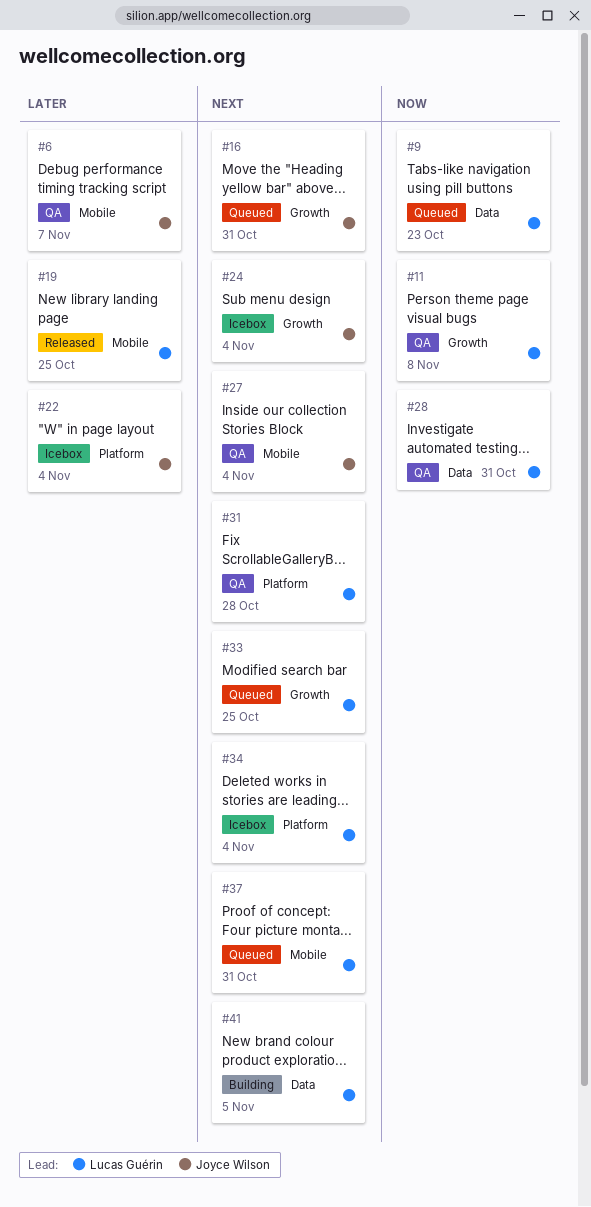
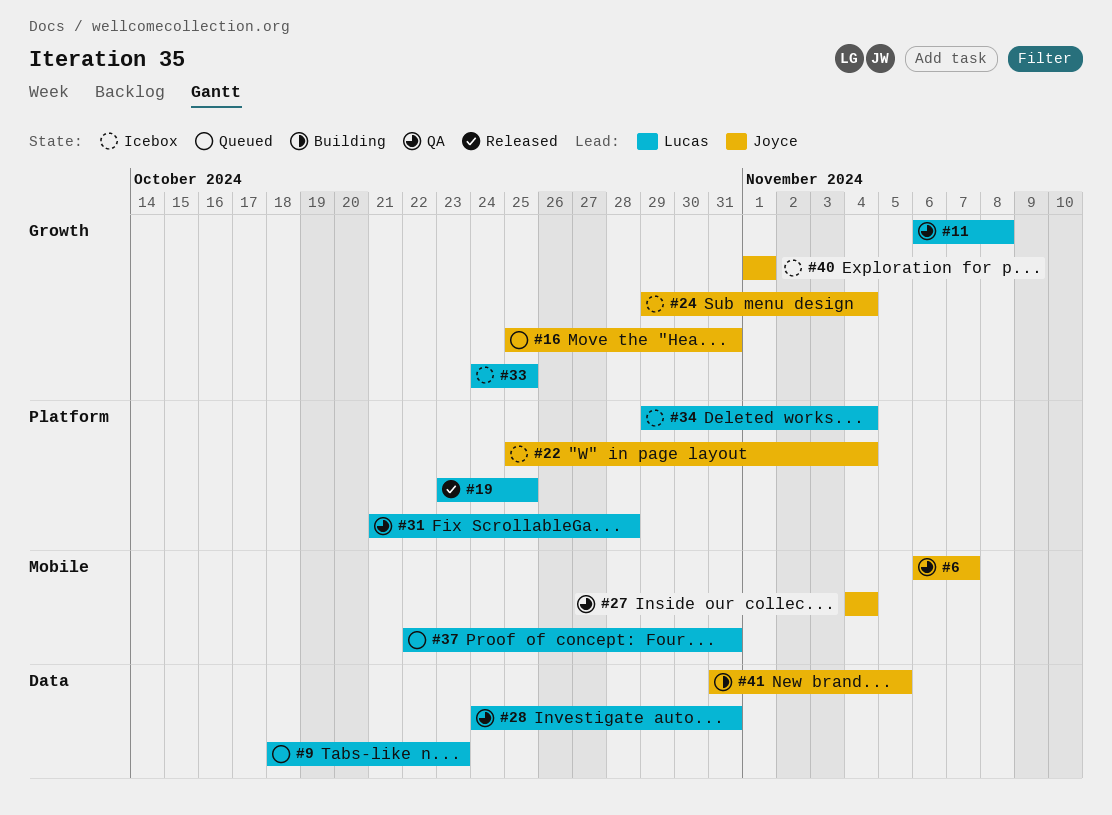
#19, label: Mobile -> Platform
#33, status: Queued -> Icebox
#40: none -> present
#41, owner: Lucas Guérin -> Joyce Wilson

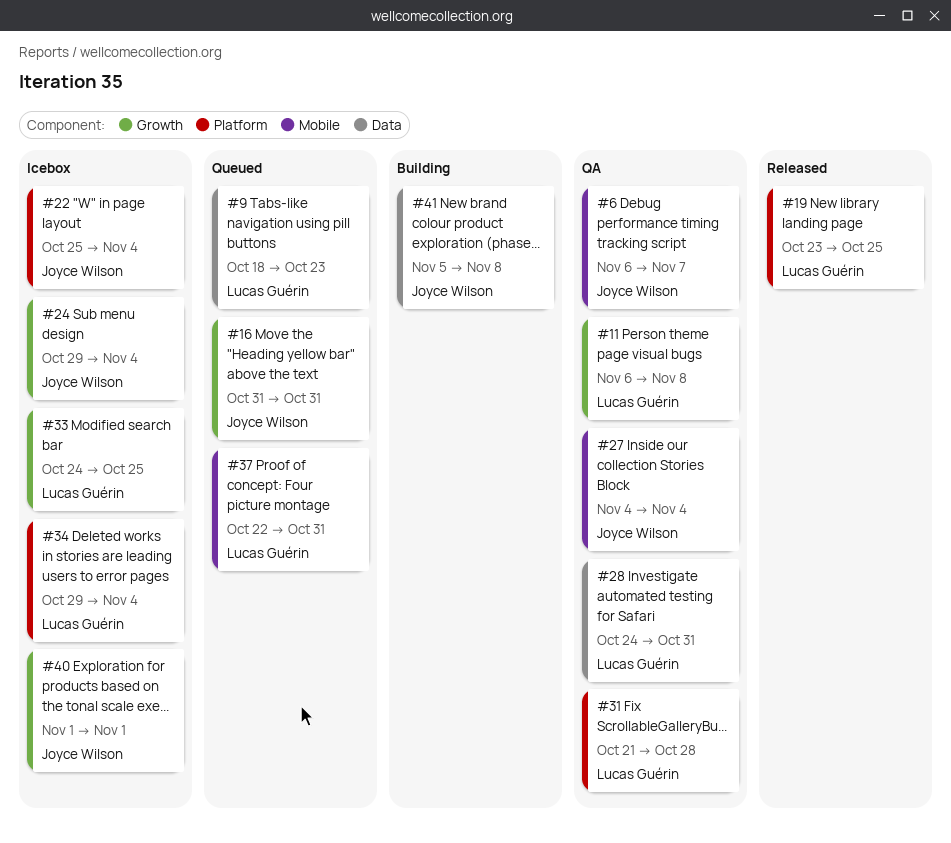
#16, start: Oct 25 -> Oct 31
#41, start: Oct 31 -> Nov 5
#41, due: Nov 5 -> Nov 8

